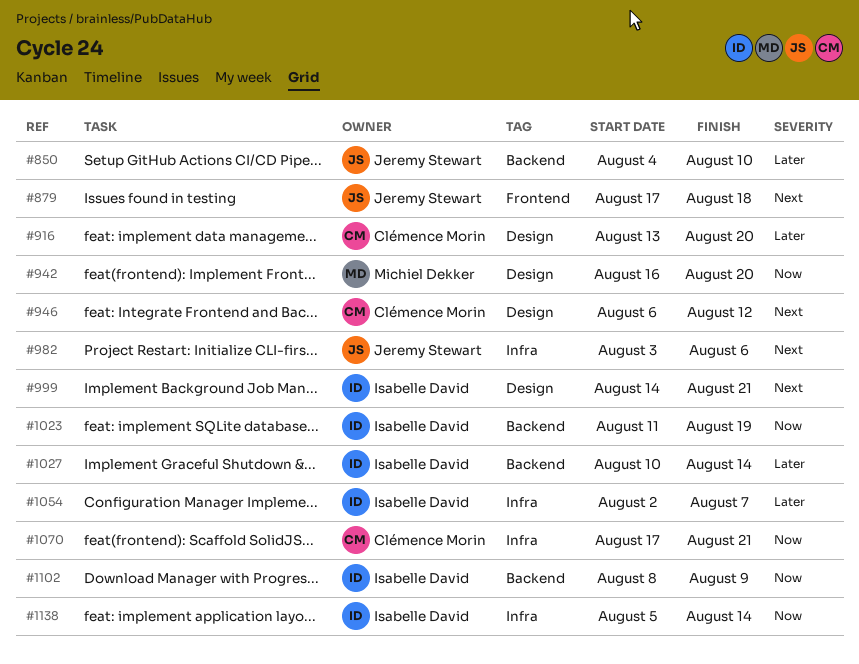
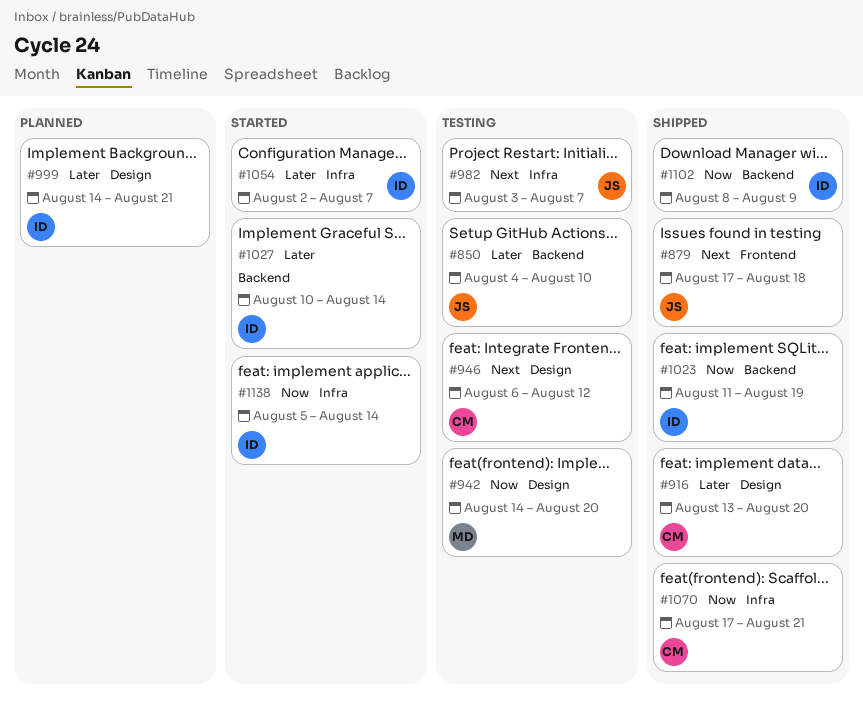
#942, start: Aug 16 -> Aug 14
#982, due: Aug 6 -> Aug 7
#999, priority: Next -> Later

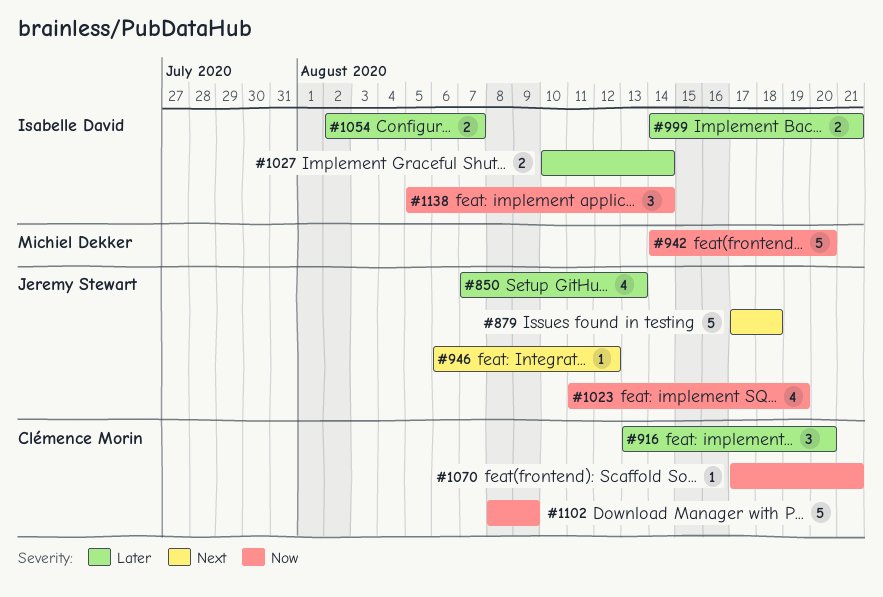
#850, start: Aug 4 -> Aug 7
#850, due: Aug 10 -> Aug 13
#946, owner: Clémence Morin -> Jeremy Stewart
#982: present -> none
#1023, owner: Isabelle David -> Jeremy Stewart
#1102, owner: Isabelle David -> Clémence Morin

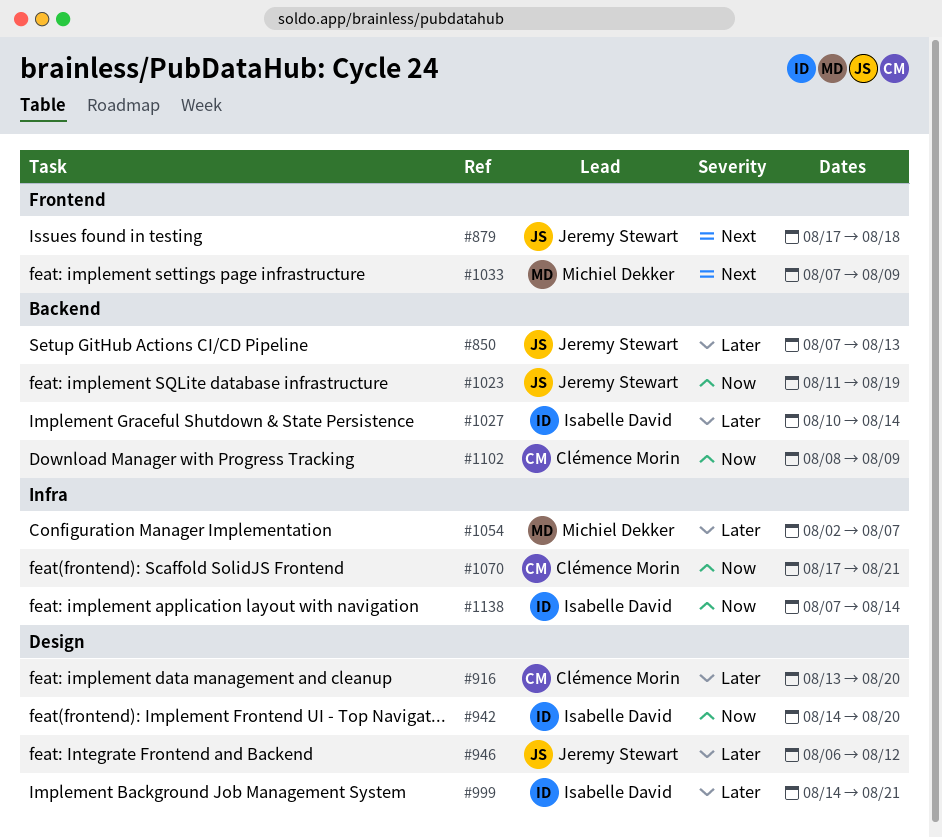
#942, owner: Michiel Dekker -> Isabelle David
#946, priority: Next -> Later
#1033: none -> present
#1054, owner: Isabelle David -> Michiel Dekker
#1138, start: Aug 5 -> Aug 7

